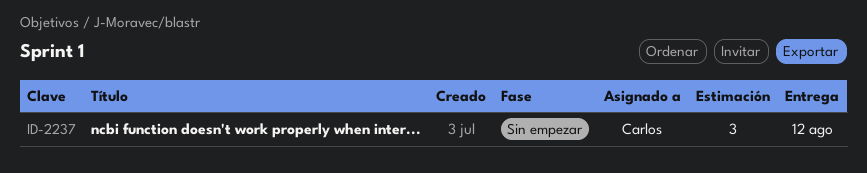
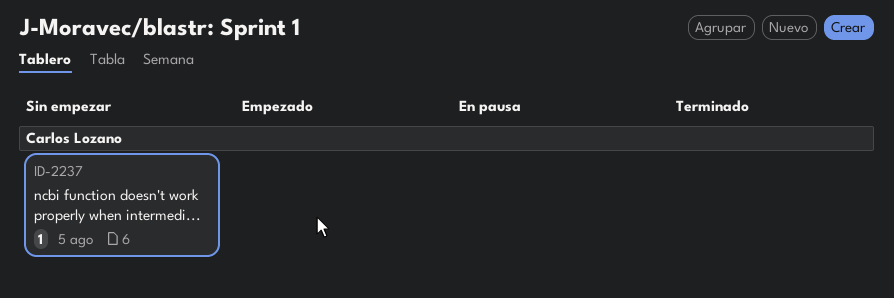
ID-2237, estimate: 3 -> 1
ID-2237, due: Aug 12 -> Aug 5

